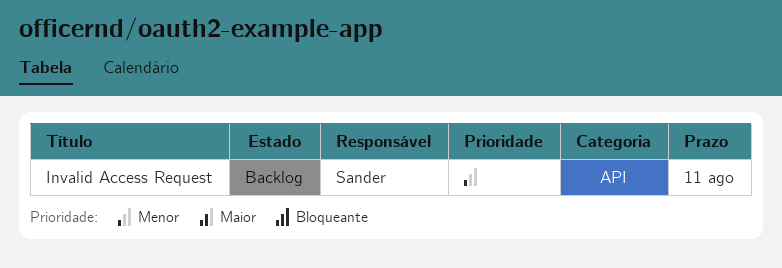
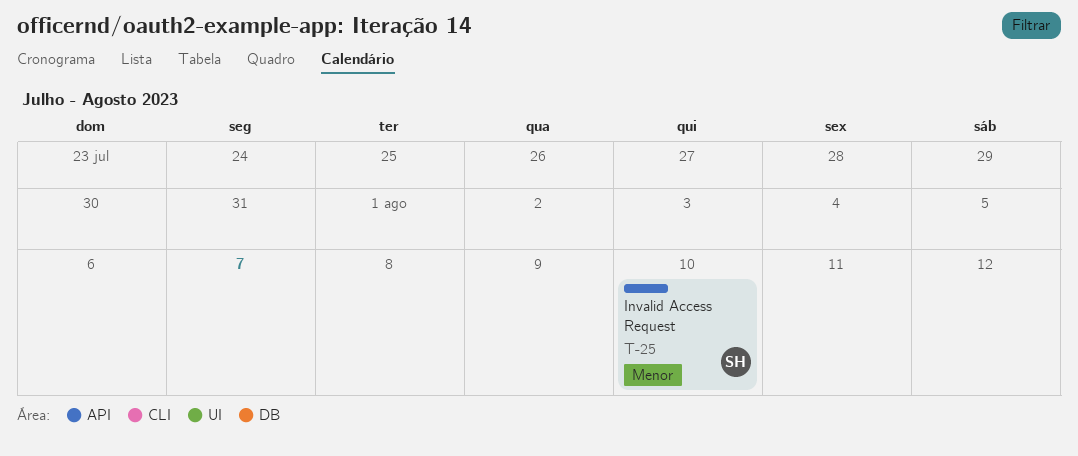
Invalid Access Request, due: Aug 11 -> Aug 10

